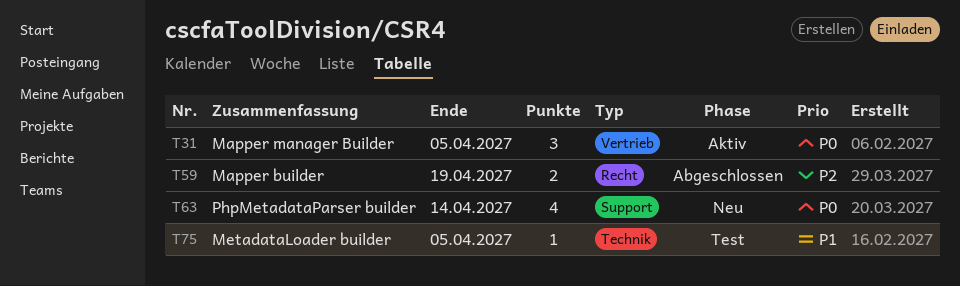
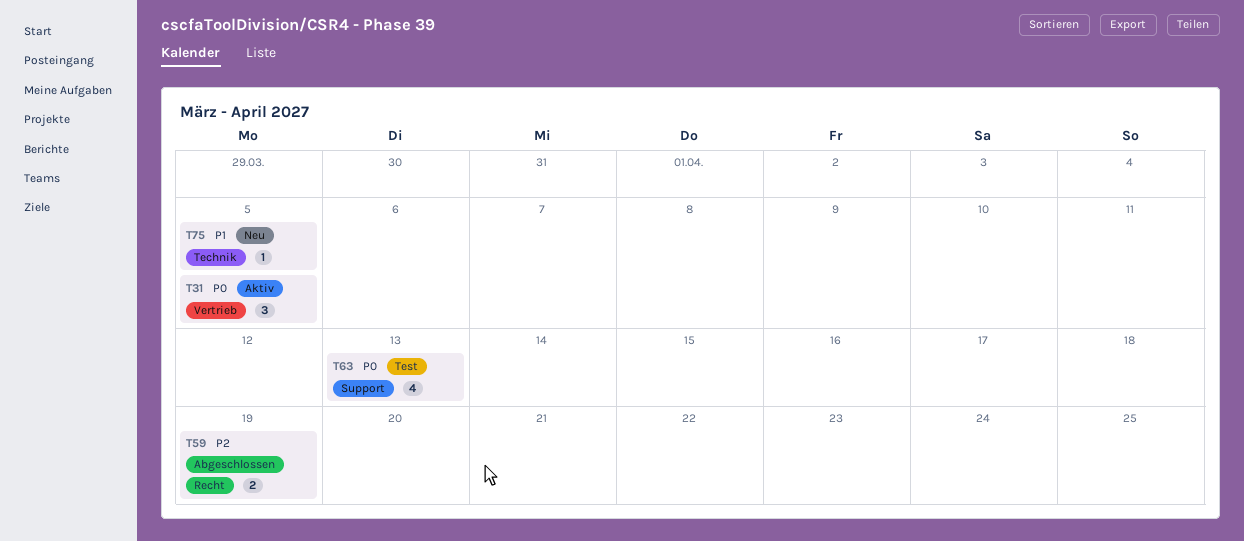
T63, status: Neu -> Test
T63, due: Apr 14 -> Apr 13
T75, status: Test -> Neu

